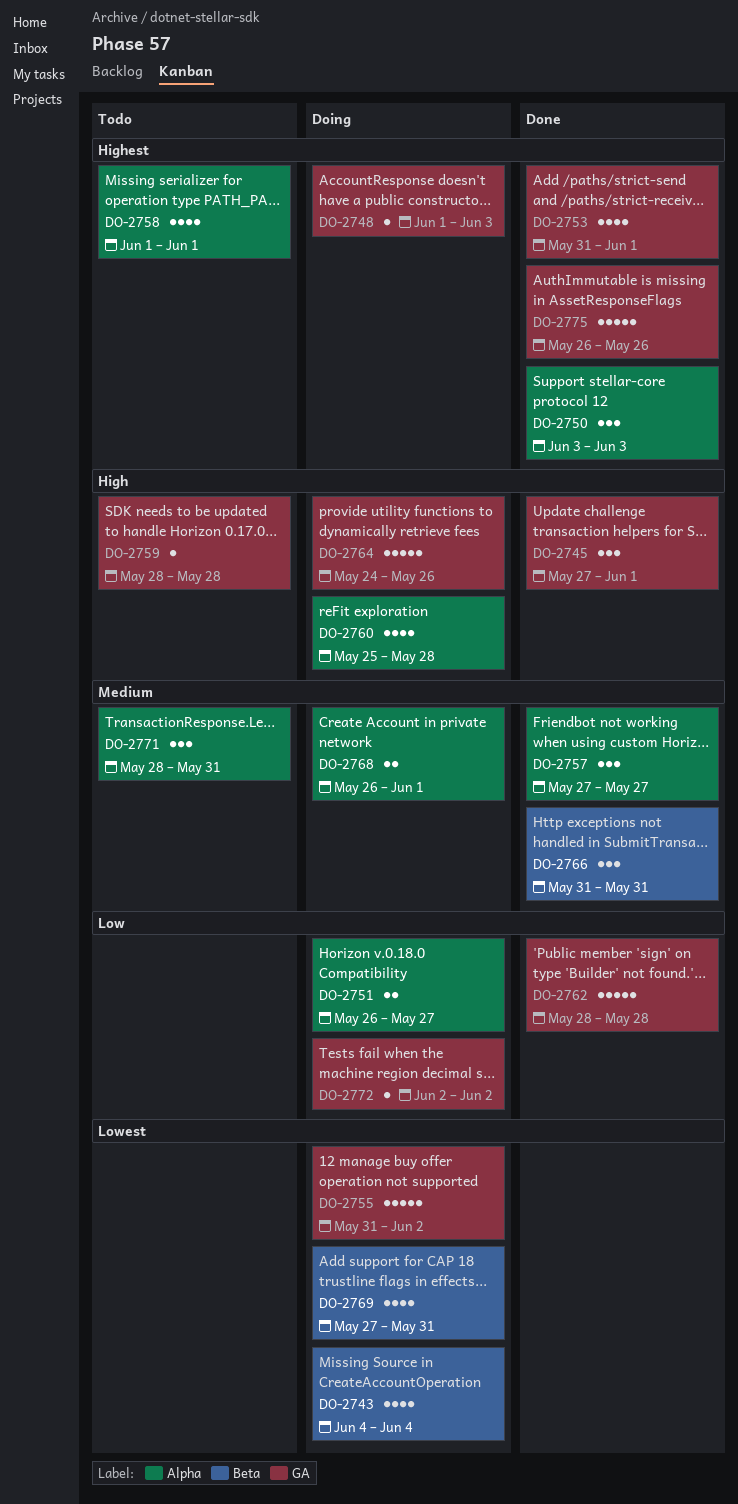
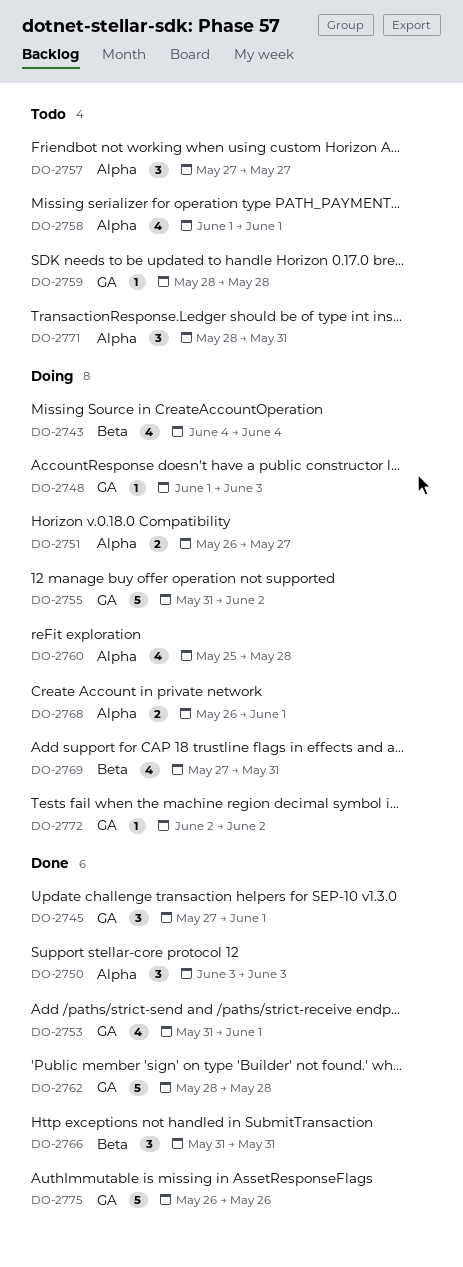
DO-2757, status: Done -> Todo
DO-2764: present -> none

